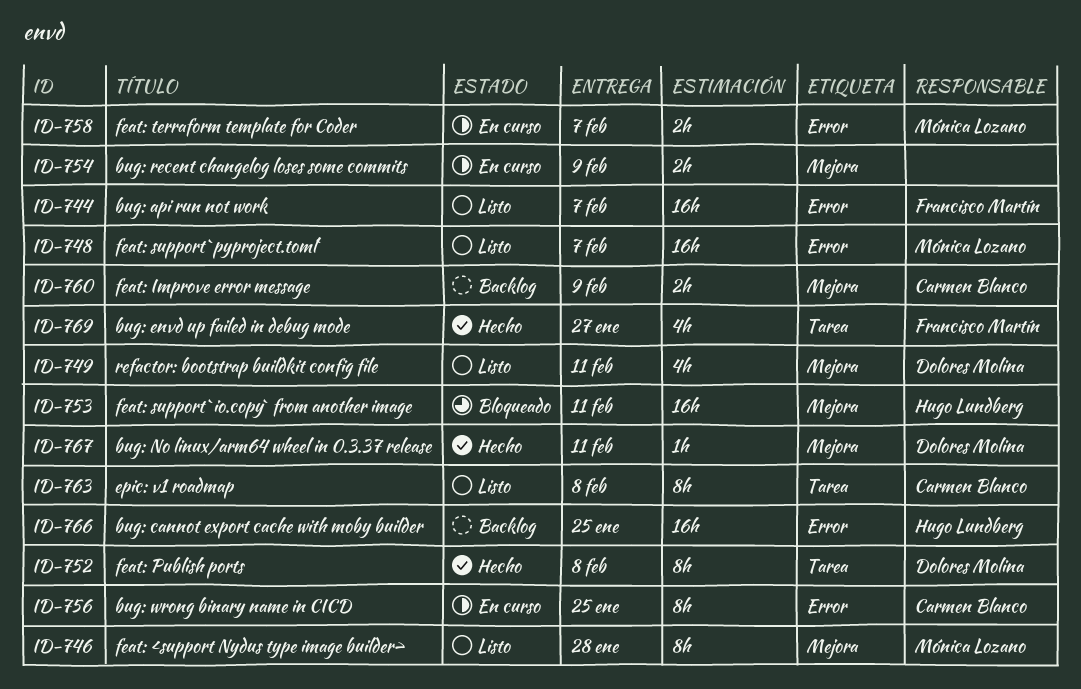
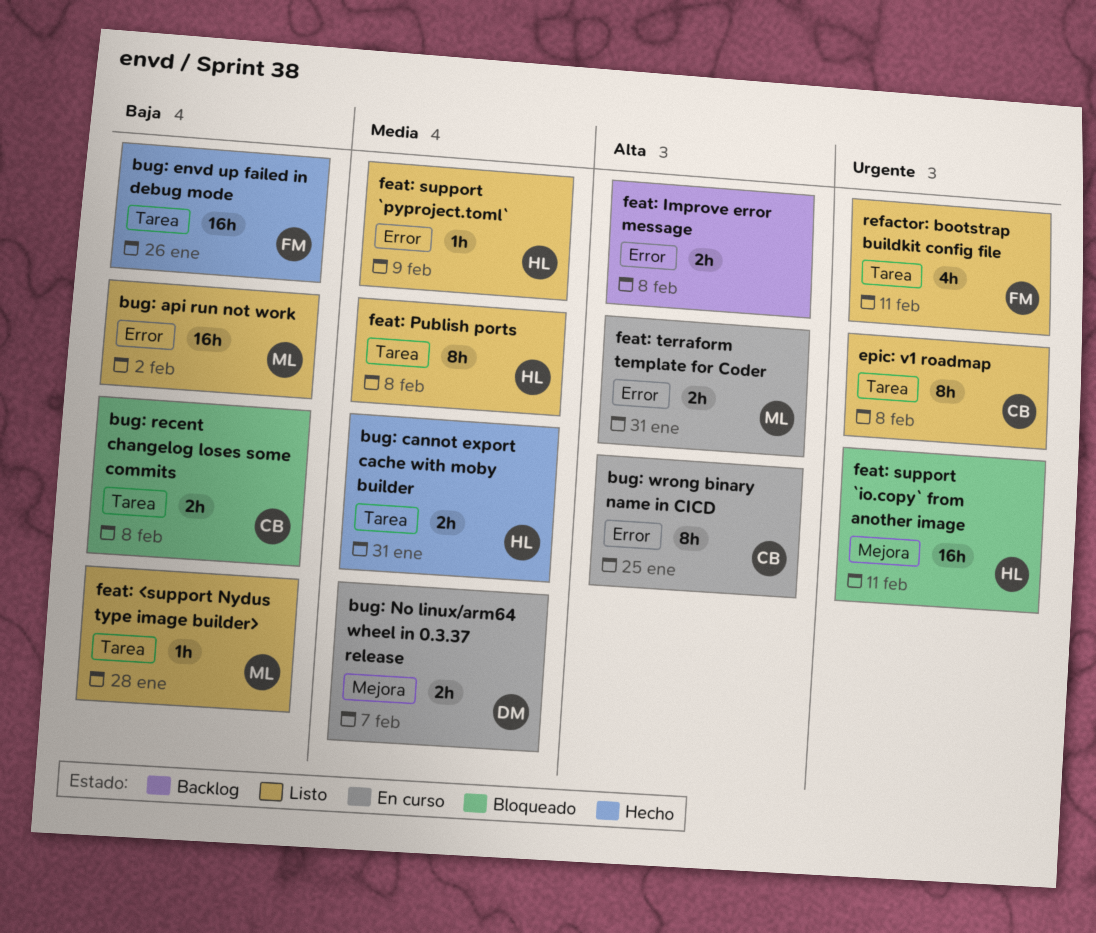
bug: api run not work, owner: Francisco Martín -> Mónica Lozano
bug: api run not work, due: Feb 7 -> Feb 2
bug: cannot export cache with moby builder, status: Backlog -> Hecho
bug: cannot export cache with moby builder, label: Error -> Tarea
bug: cannot export cache with moby builder, estimate: 16h -> 2h
bug: cannot export cache with moby builder, due: Jan 25 -> Jan 31
bug: envd up failed in debug mode, estimate: 4h -> 16h
bug: envd up failed in debug mode, due: Jan 27 -> Jan 26
bug: No linux/arm64 wheel in 0.3.37 release, status: Hecho -> En curso
bug: No linux/arm64 wheel in 0.3.37 release, estimate: 1h -> 2h
bug: No linux/arm64 wheel in 0.3.37 release, due: Feb 11 -> Feb 7
bug: recent changelog loses some commits, status: En curso -> Bloqueado
bug: recent changelog loses some commits, owner: none -> Carmen Blanco
bug: recent changelog loses some commits, label: Mejora -> Tarea
bug: recent changelog loses some commits, due: Feb 9 -> Feb 8
feat: <support Nydus type image builder>, label: Mejora -> Tarea
feat: <support Nydus type image builder>, estimate: 8h -> 1h
feat: Improve error message, owner: Carmen Blanco -> none
feat: Improve error message, label: Mejora -> Error
feat: Improve error message, due: Feb 9 -> Feb 8
feat: Publish ports, status: Hecho -> Listo
feat: Publish ports, owner: Dolores Molina -> Hugo Lundberg
feat: support `pyproject.toml`, owner: Mónica Lozano -> Hugo Lundberg
feat: support `pyproject.toml`, estimate: 16h -> 1h
feat: support `pyproject.toml`, due: Feb 7 -> Feb 9
feat: terraform template for Coder, due: Feb 7 -> Jan 31
refactor: bootstrap buildkit config file, owner: Dolores Molina -> Francisco Martín
refactor: bootstrap buildkit config file, label: Mejora -> Tarea

